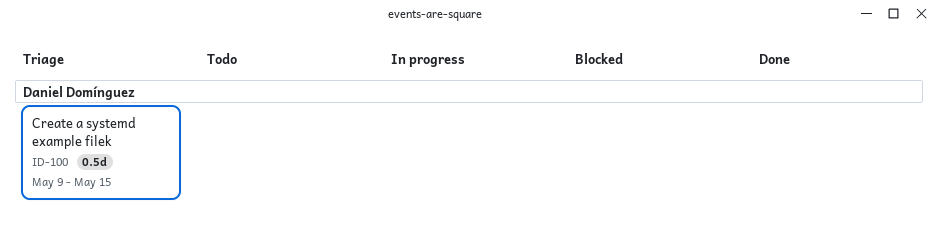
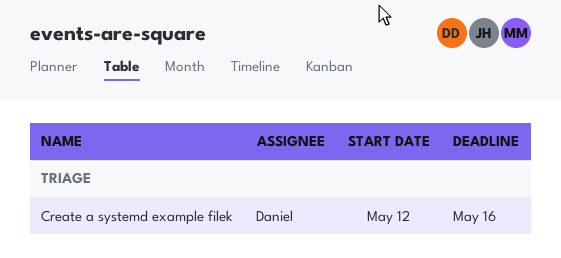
Create a systemd example filek, start: May 9 -> May 12
Create a systemd example filek, due: May 15 -> May 16

